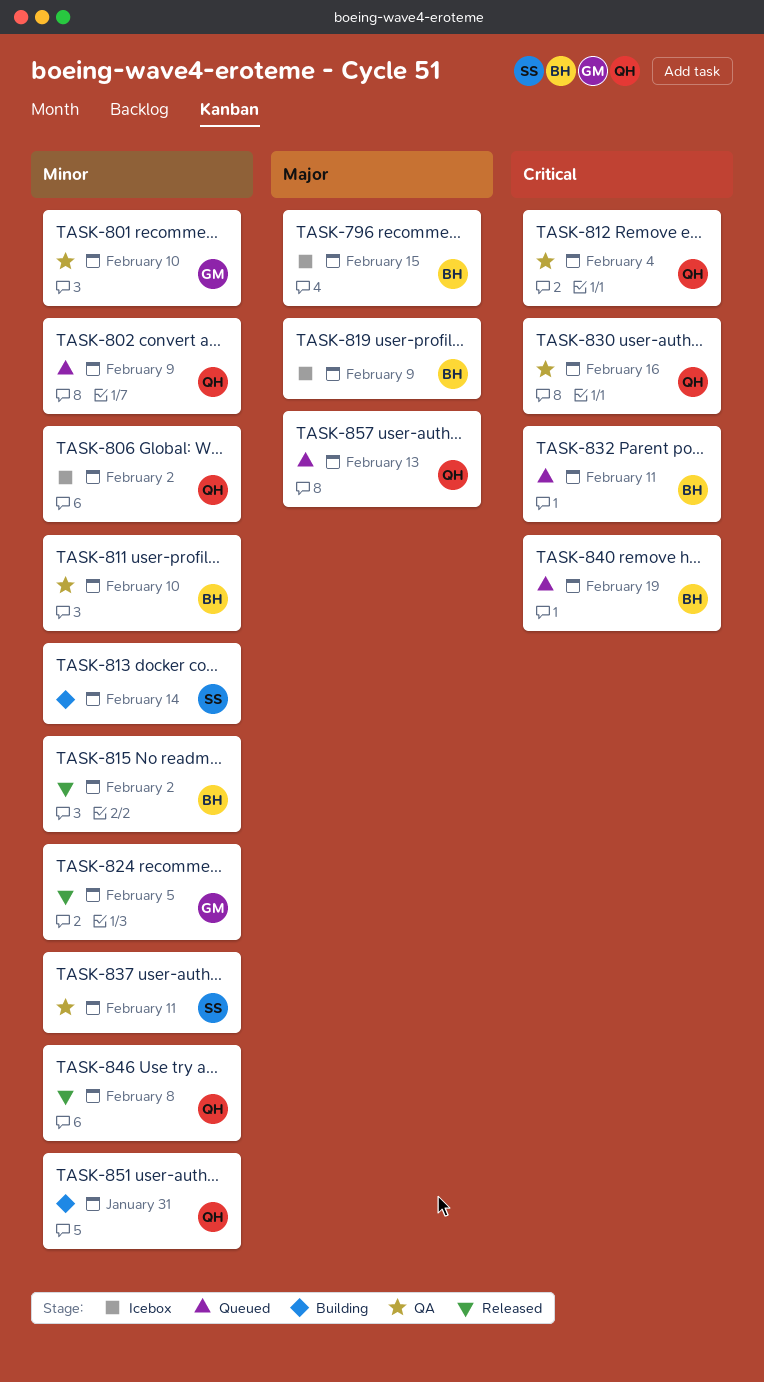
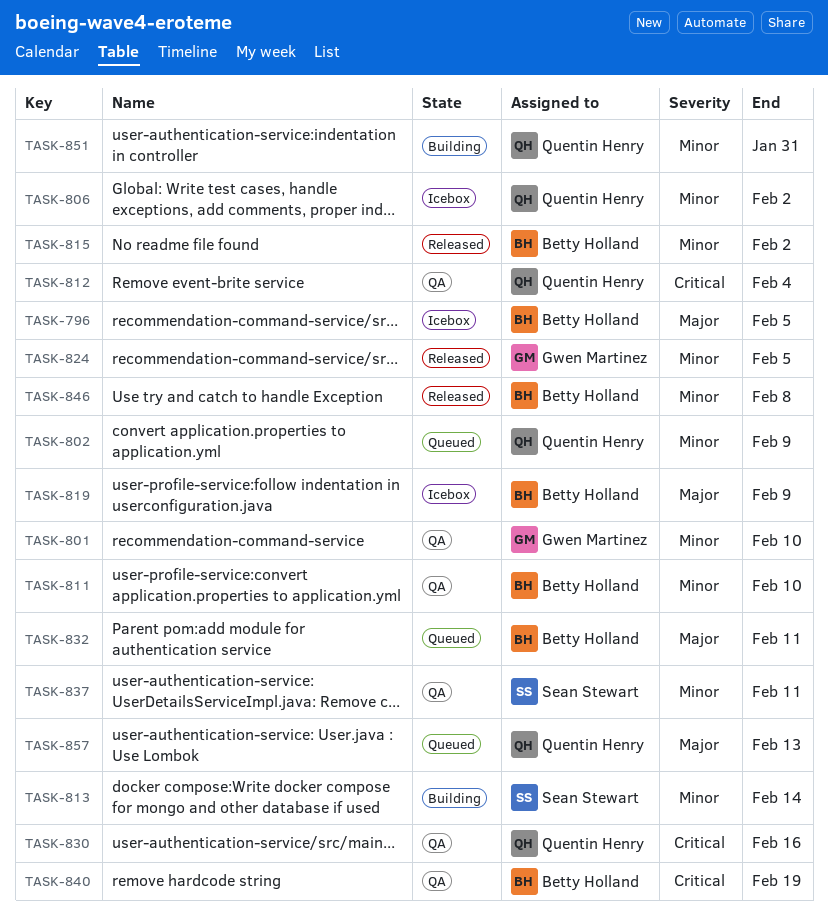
TASK-796, due: Feb 15 -> Feb 5
TASK-832, priority: Critical -> Major
TASK-840, status: Queued -> QA
TASK-846, owner: Quentin Henry -> Betty Holland

